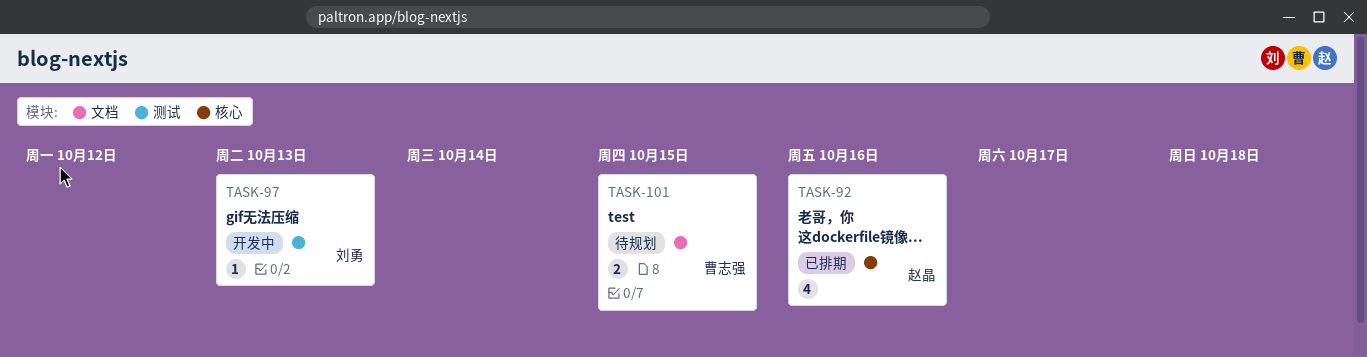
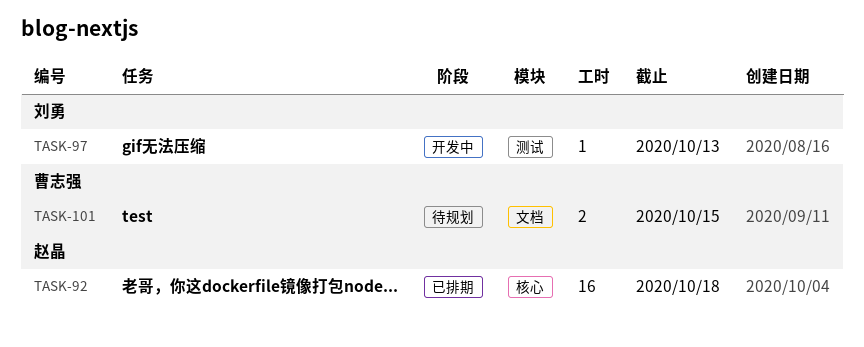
TASK-92, estimate: 4 -> 16
TASK-92, due: Oct 16 -> Oct 18

